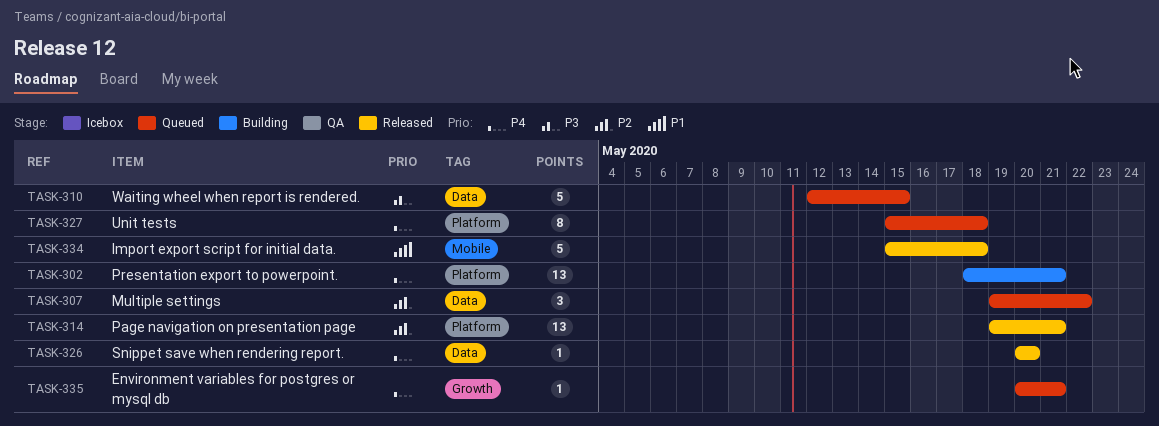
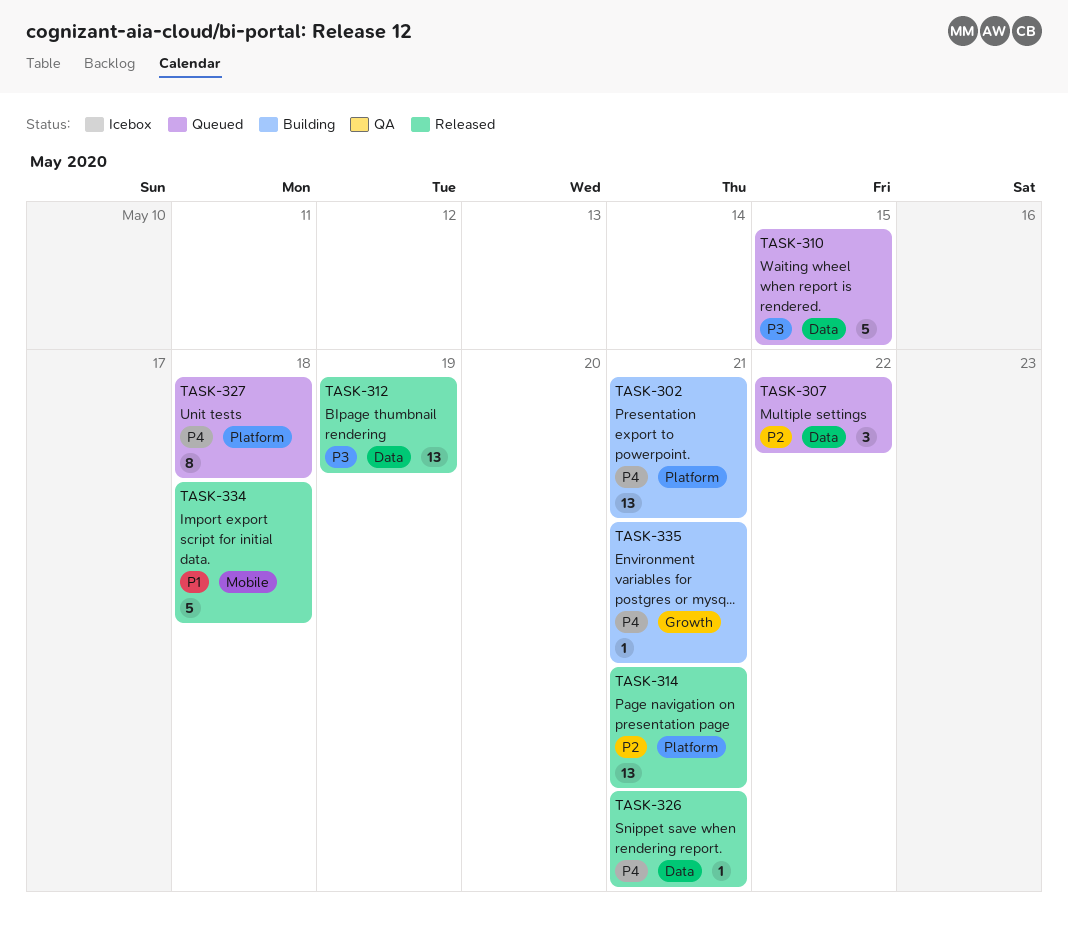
TASK-312: none -> present
TASK-326, due: May 20 -> May 21
TASK-335, status: Queued -> Building

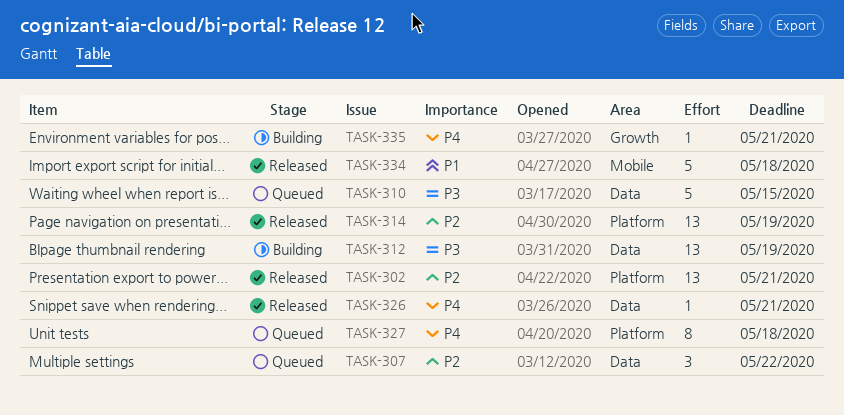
TASK-302, status: Building -> Released
TASK-302, priority: P4 -> P2
TASK-312, status: Released -> Building
TASK-314, due: May 21 -> May 19

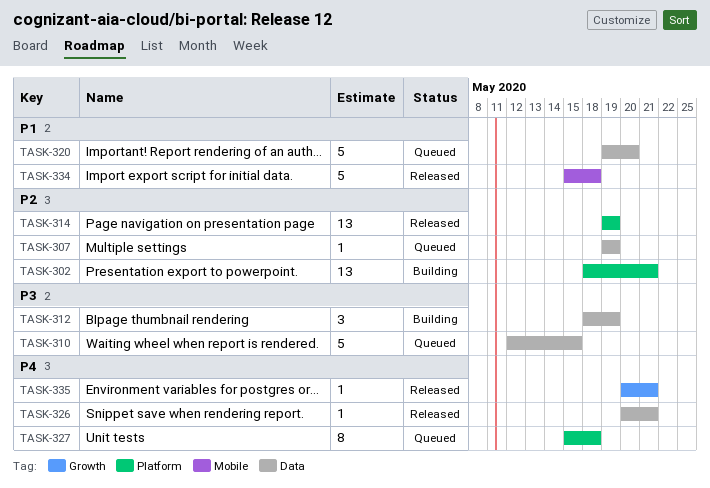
TASK-302, status: Released -> Building
TASK-307, estimate: 3 -> 1
TASK-307, due: May 22 -> May 19
TASK-312, estimate: 13 -> 3
TASK-320: none -> present
TASK-335, status: Building -> Released

